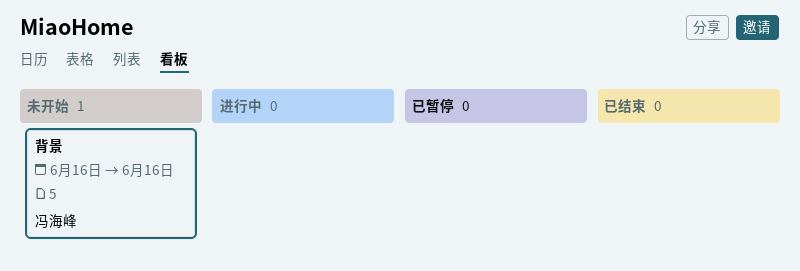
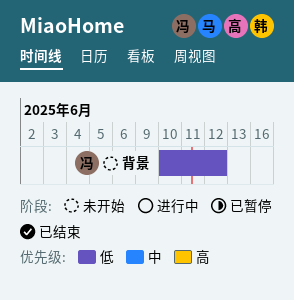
背景, start: Jun 16 -> Jun 10
背景, due: Jun 16 -> Jun 12

